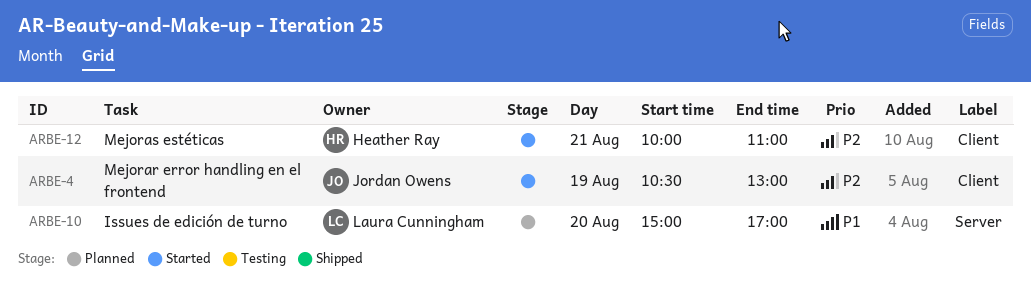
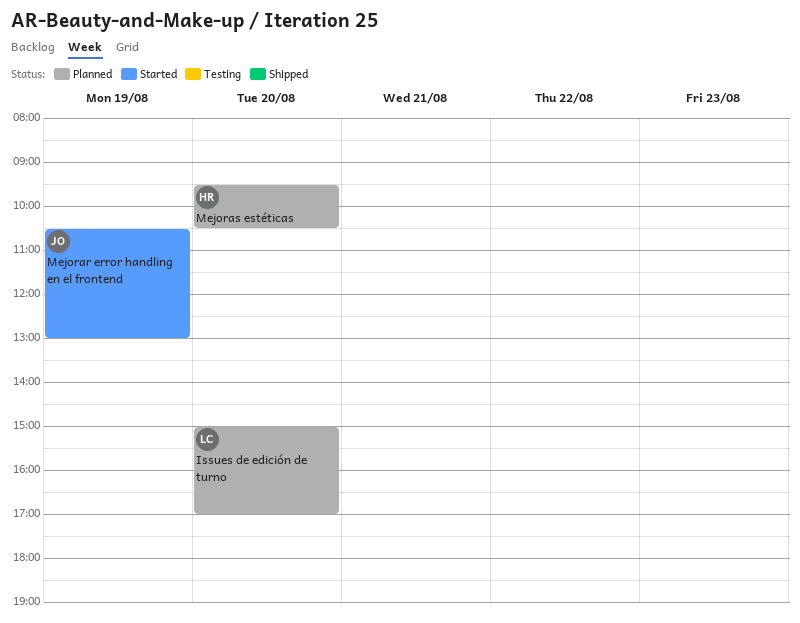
Mejoras estéticas, status: Started -> Planned
Mejoras estéticas, day: Aug 21 -> Aug 20
Mejoras estéticas, begins: 10:00 -> 09:30
Mejoras estéticas, ends: 11:00 -> 10:30

